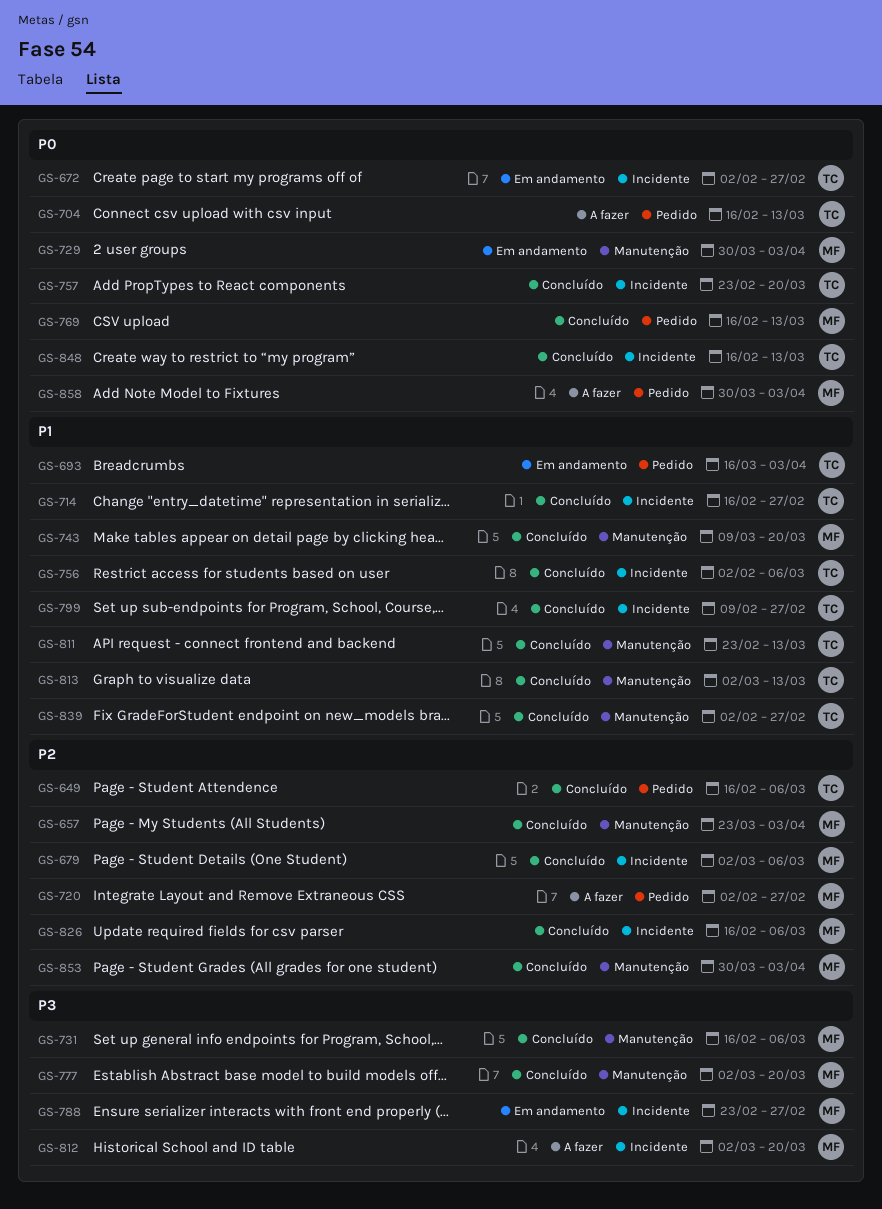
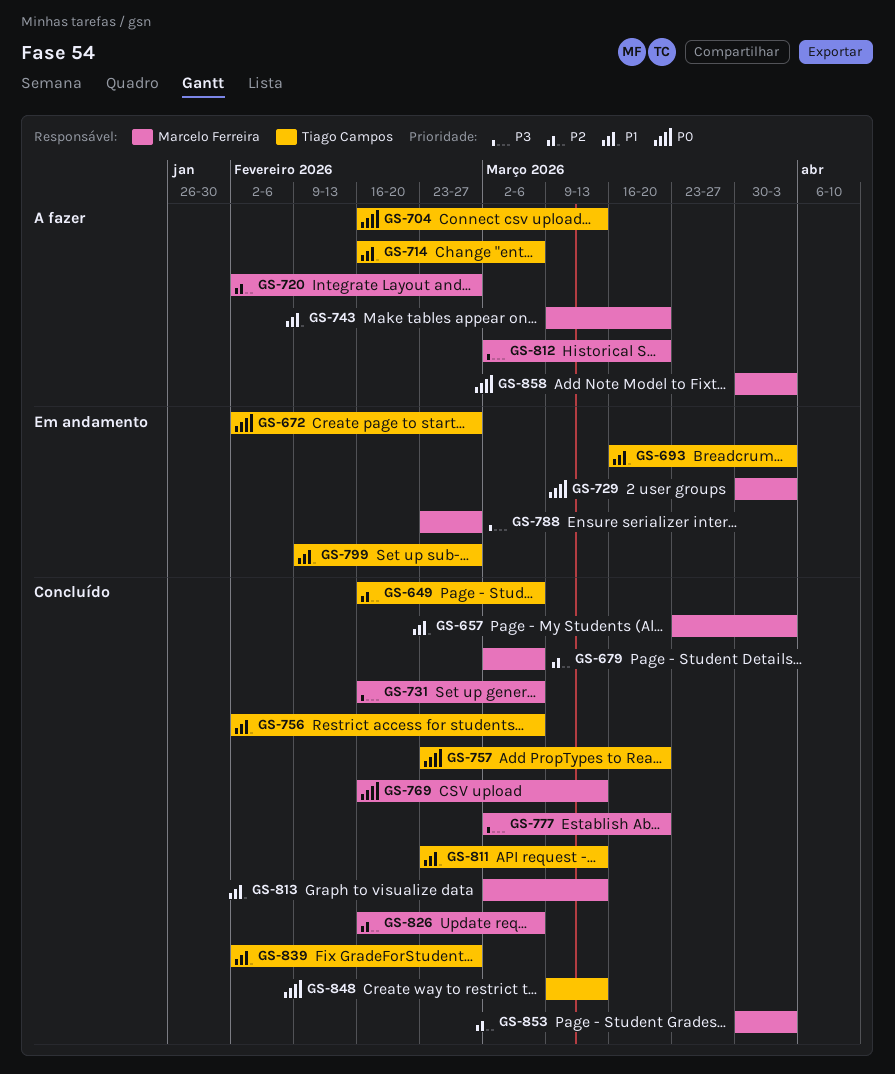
GS-657, priority: P2 -> P1
GS-714, status: Concluído -> A fazer
GS-714, due: Feb 27 -> Mar 6
GS-743, status: Concluído -> A fazer
GS-799, status: Concluído -> Em andamento
GS-813, owner: Tiago Campos -> Marcelo Ferreira
GS-848, start: Feb 16 -> Mar 9

